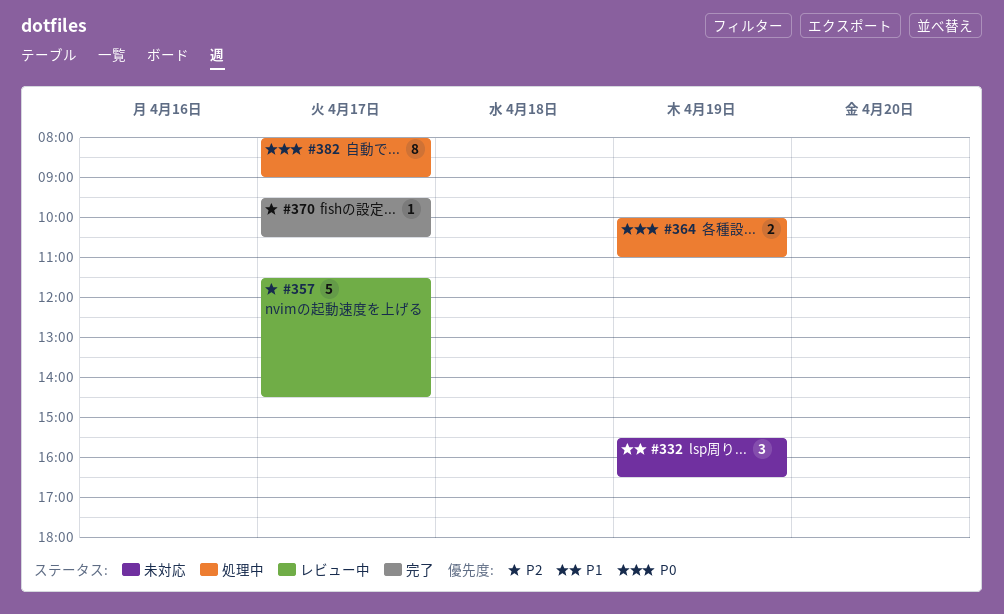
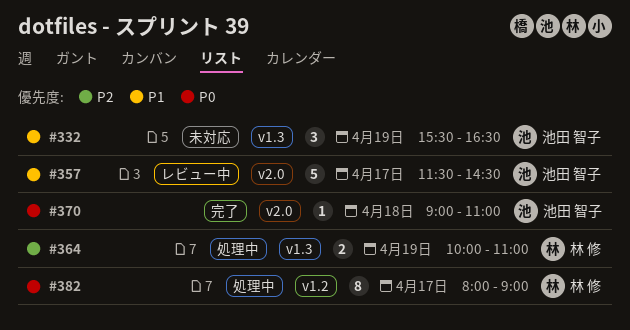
#357, priority: P2 -> P1
#364, priority: P0 -> P2
#370, priority: P2 -> P0
#370, day: Apr 17 -> Apr 18
#370, begins: 09:30 -> 09:00
#370, ends: 10:30 -> 11:00

